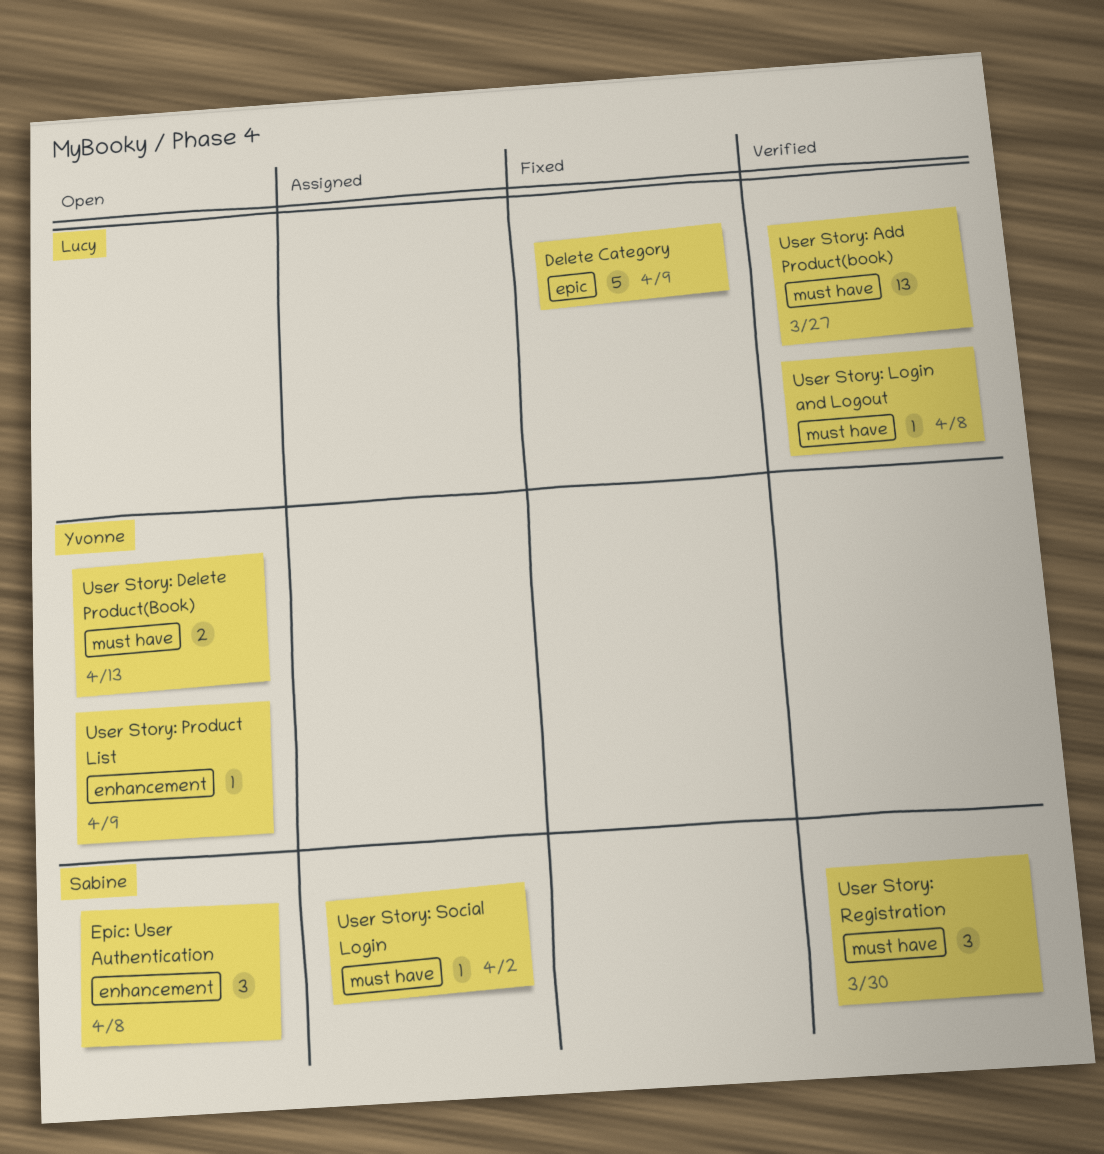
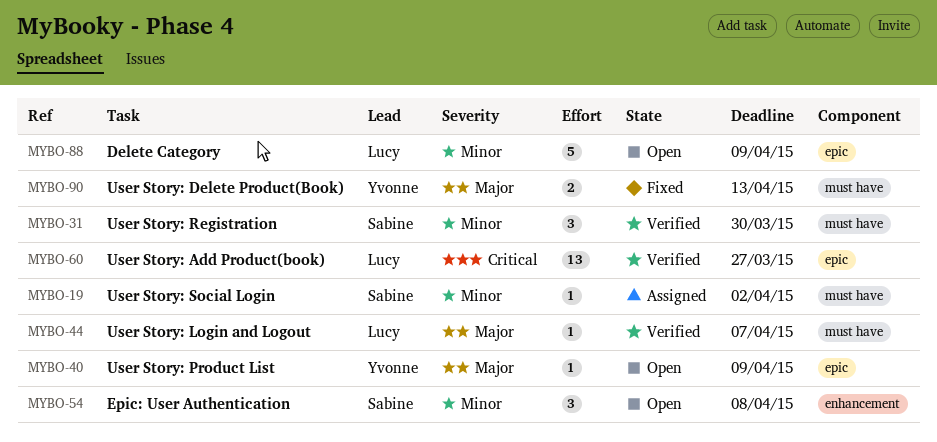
Delete Category, status: Fixed -> Open
User Story: Add Product(book), label: must have -> epic
User Story: Delete Product(Book), status: Open -> Fixed
User Story: Login and Logout, due: Apr 8 -> Apr 7
User Story: Product List, label: enhancement -> epic

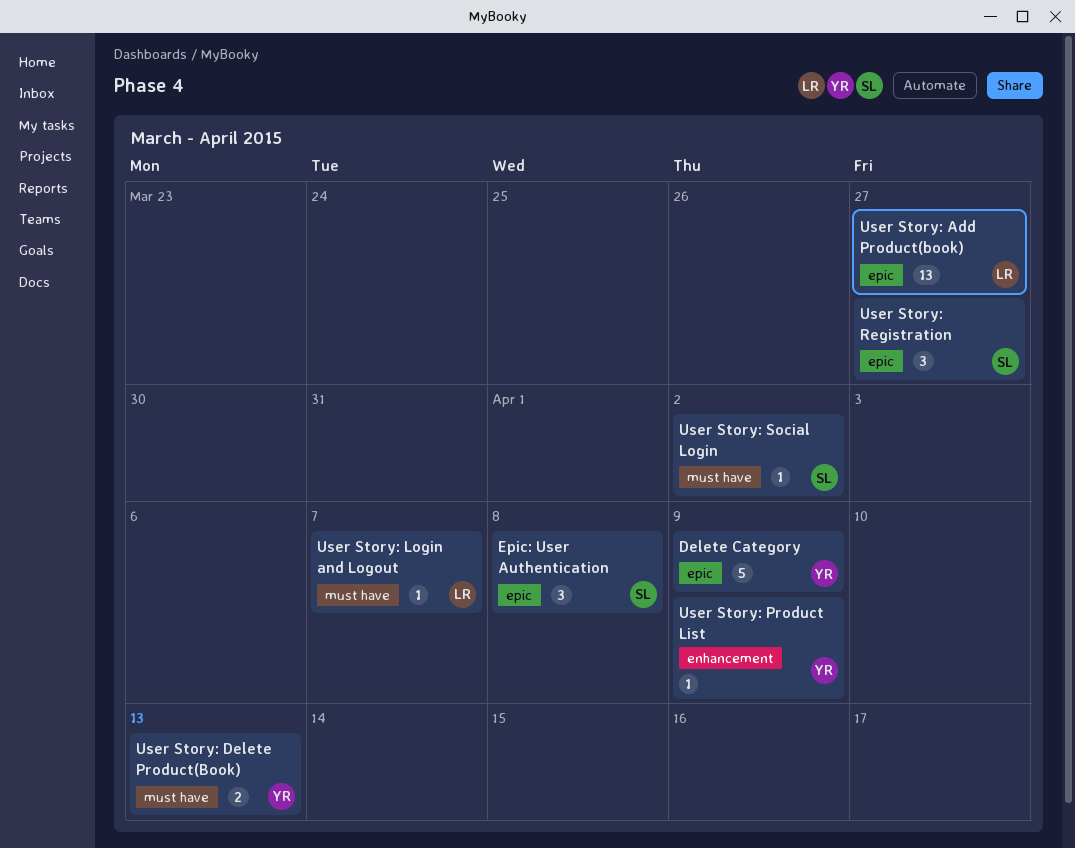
Delete Category, owner: Lucy -> Yvonne
Epic: User Authentication, label: enhancement -> epic
User Story: Product List, label: epic -> enhancement
User Story: Registration, label: must have -> epic
User Story: Registration, due: Mar 30 -> Mar 27

